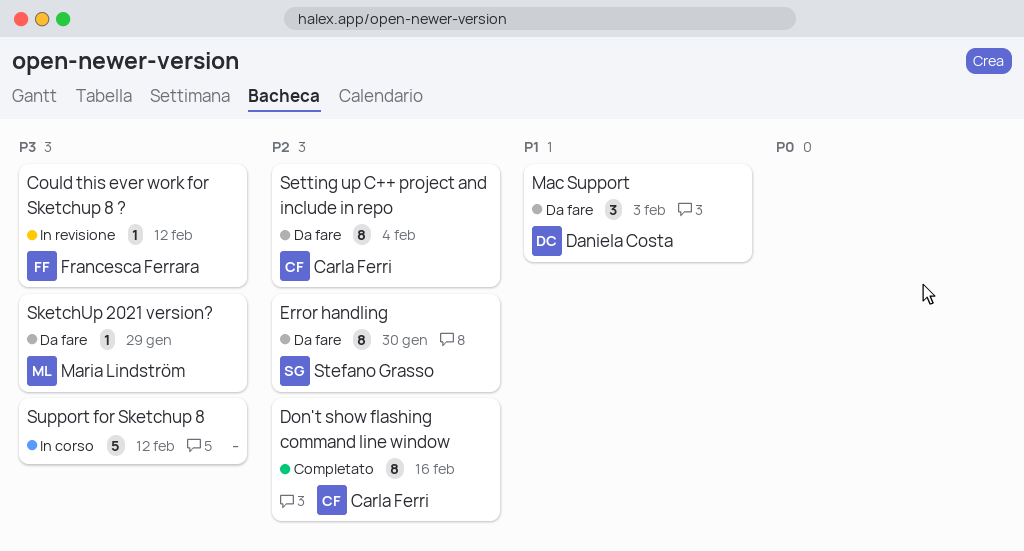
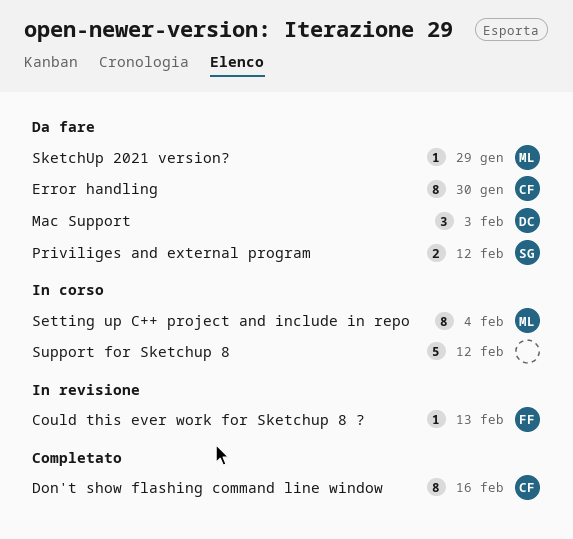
Could this ever work for Sketchup 8 ?, due: Feb 12 -> Feb 13
Error handling, owner: Stefano Grasso -> Carla Ferri
Priviliges and external program: none -> present
Setting up C++ project and include in repo, status: Da fare -> In corso
Setting up C++ project and include in repo, owner: Carla Ferri -> Maria Lindström

